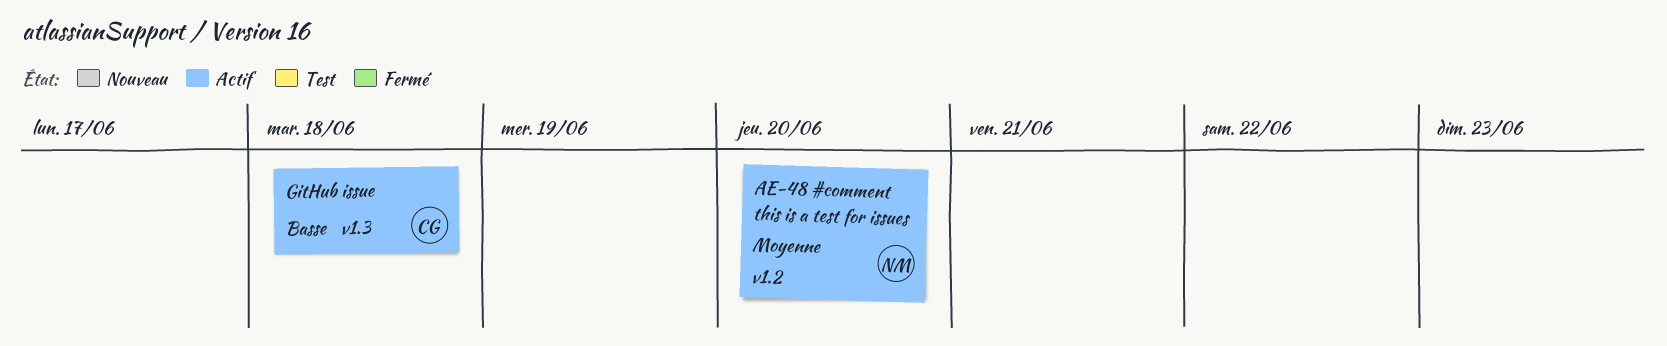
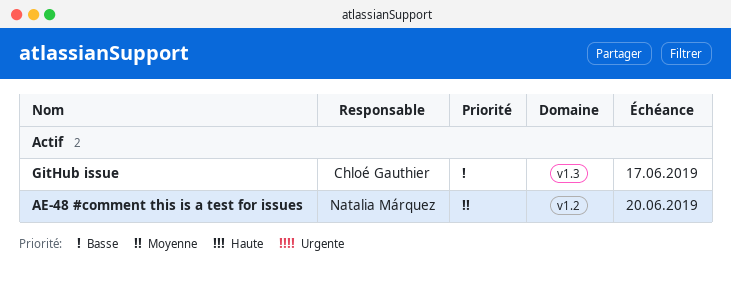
GitHub issue, due: Jun 18 -> Jun 17

